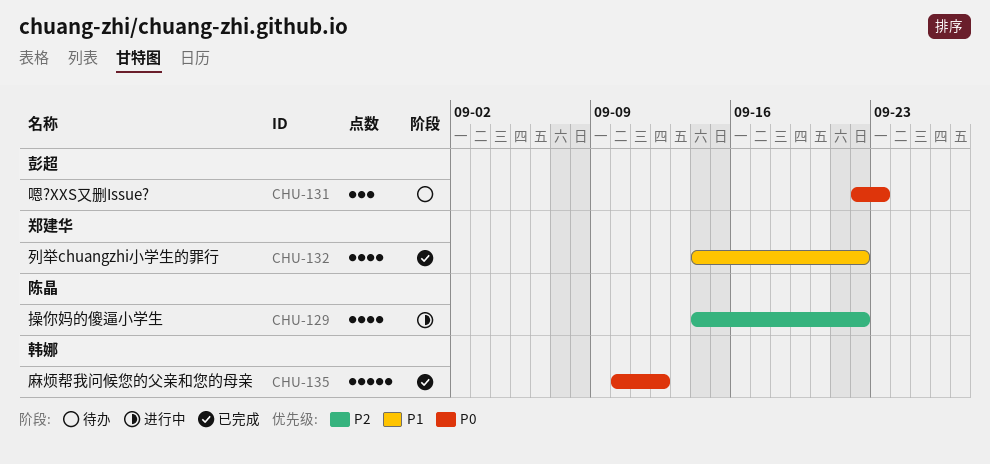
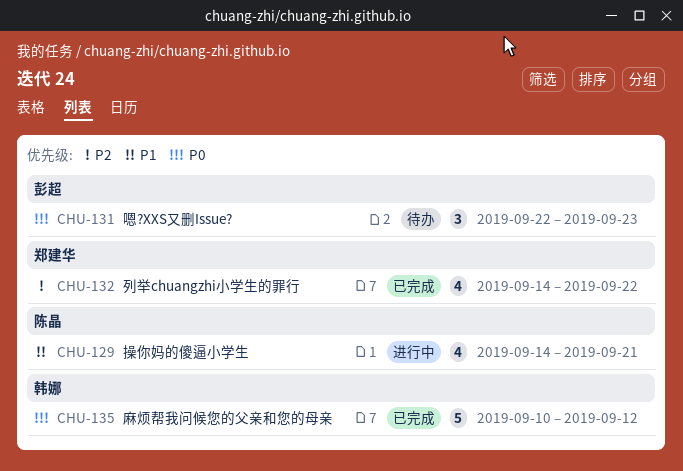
CHU-129, priority: P2 -> P1
CHU-129, due: Sep 22 -> Sep 21
CHU-132, priority: P1 -> P2

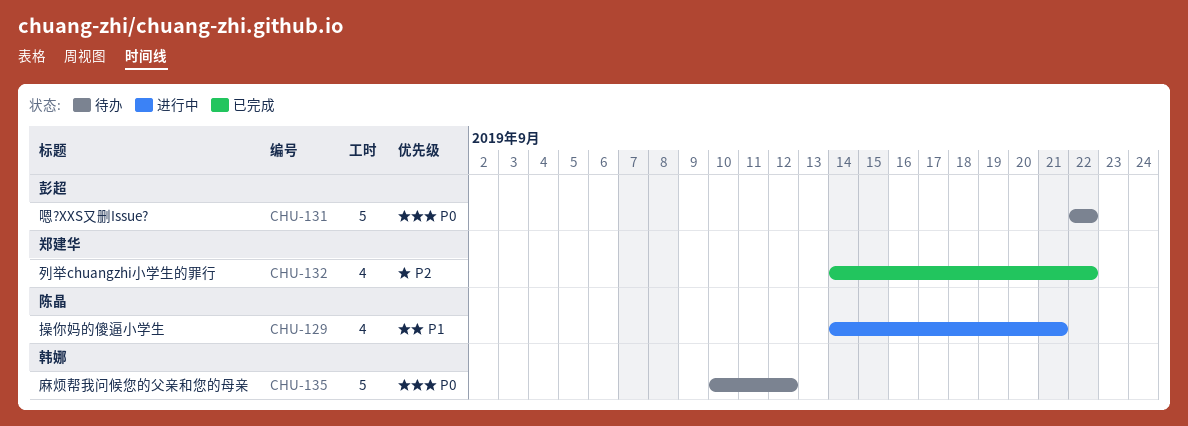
CHU-131, estimate: 3 -> 5
CHU-131, due: Sep 23 -> Sep 22
CHU-135, status: 已完成 -> 待办

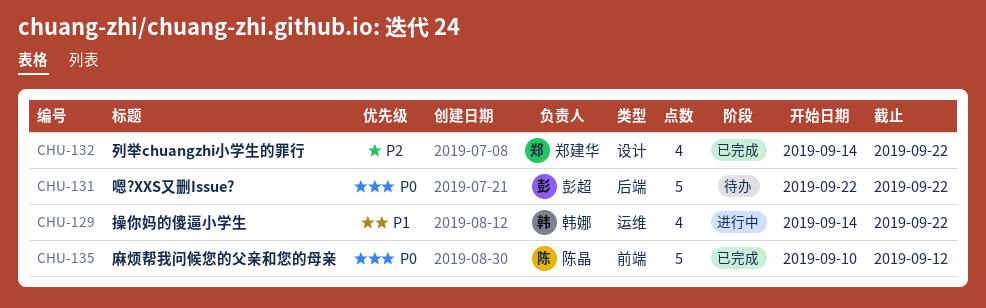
CHU-129, owner: 陈晶 -> 韩娜
CHU-129, due: Sep 21 -> Sep 22
CHU-135, status: 待办 -> 已完成
CHU-135, owner: 韩娜 -> 陈晶

